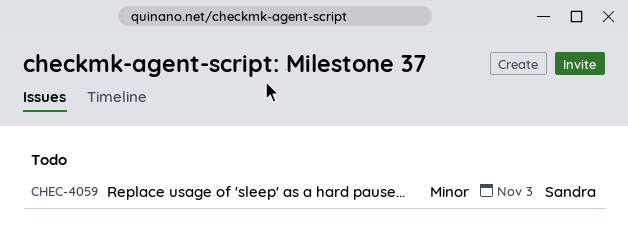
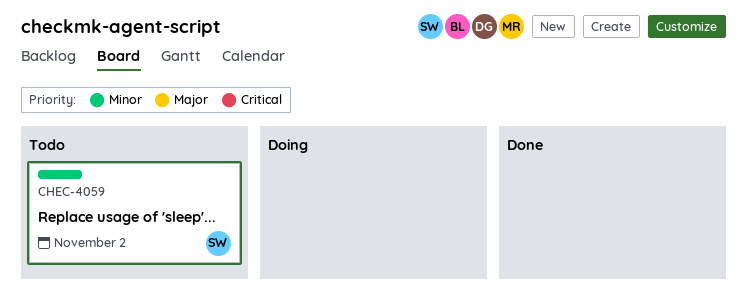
CHEC-4059, due: Nov 3 -> Nov 2

